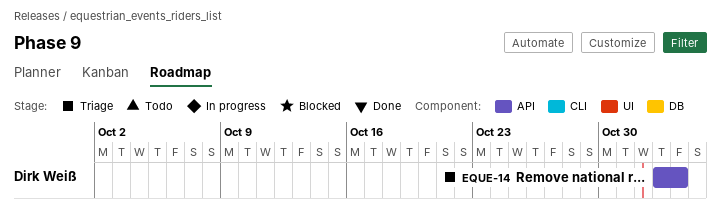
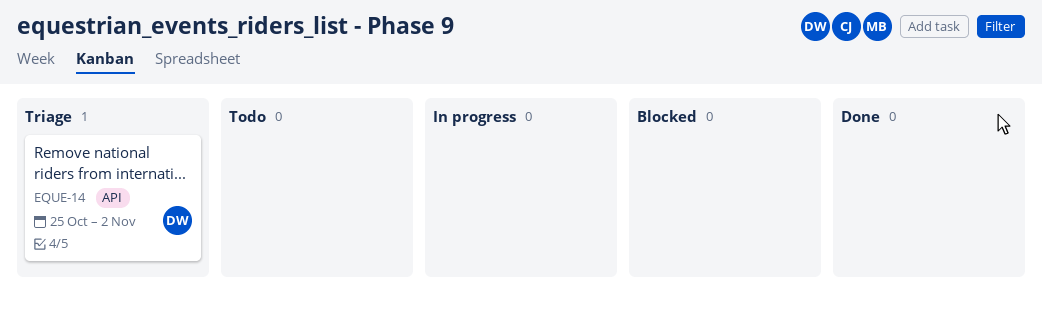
EQUE-14, start: Nov 2 -> Oct 25
EQUE-14, due: Nov 3 -> Nov 2

